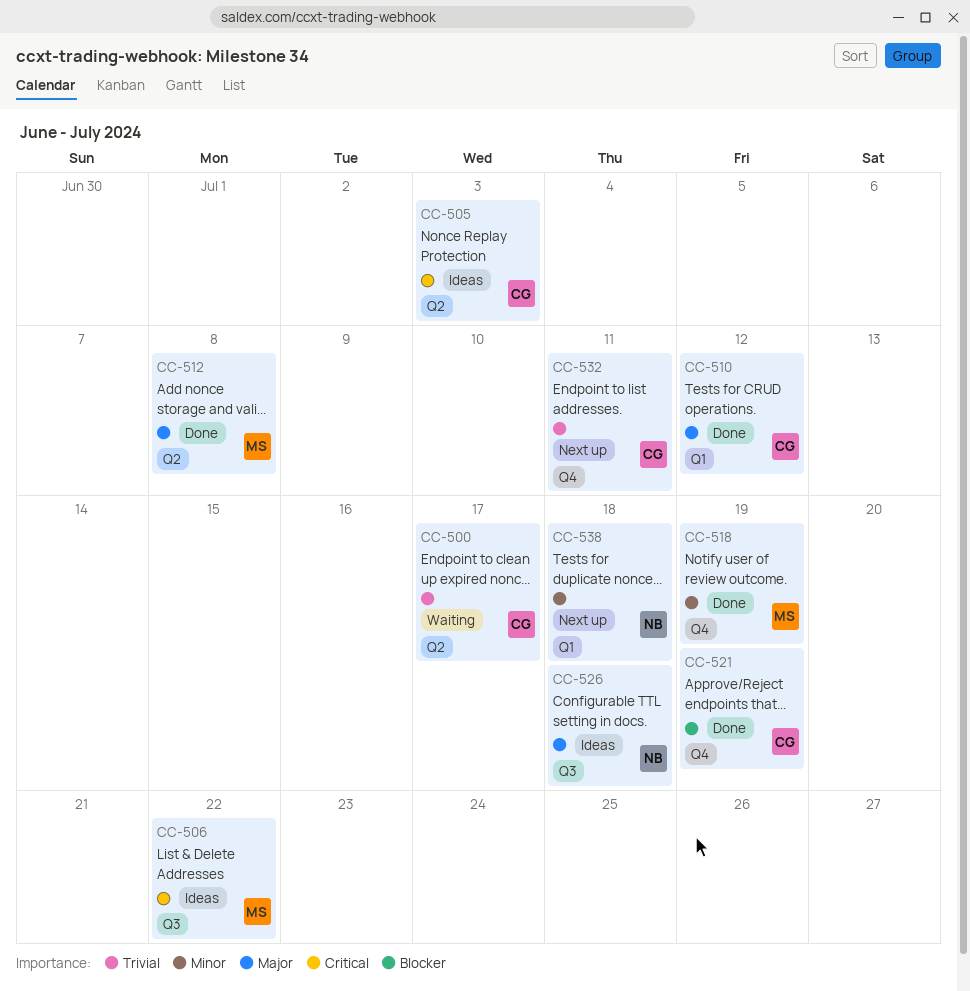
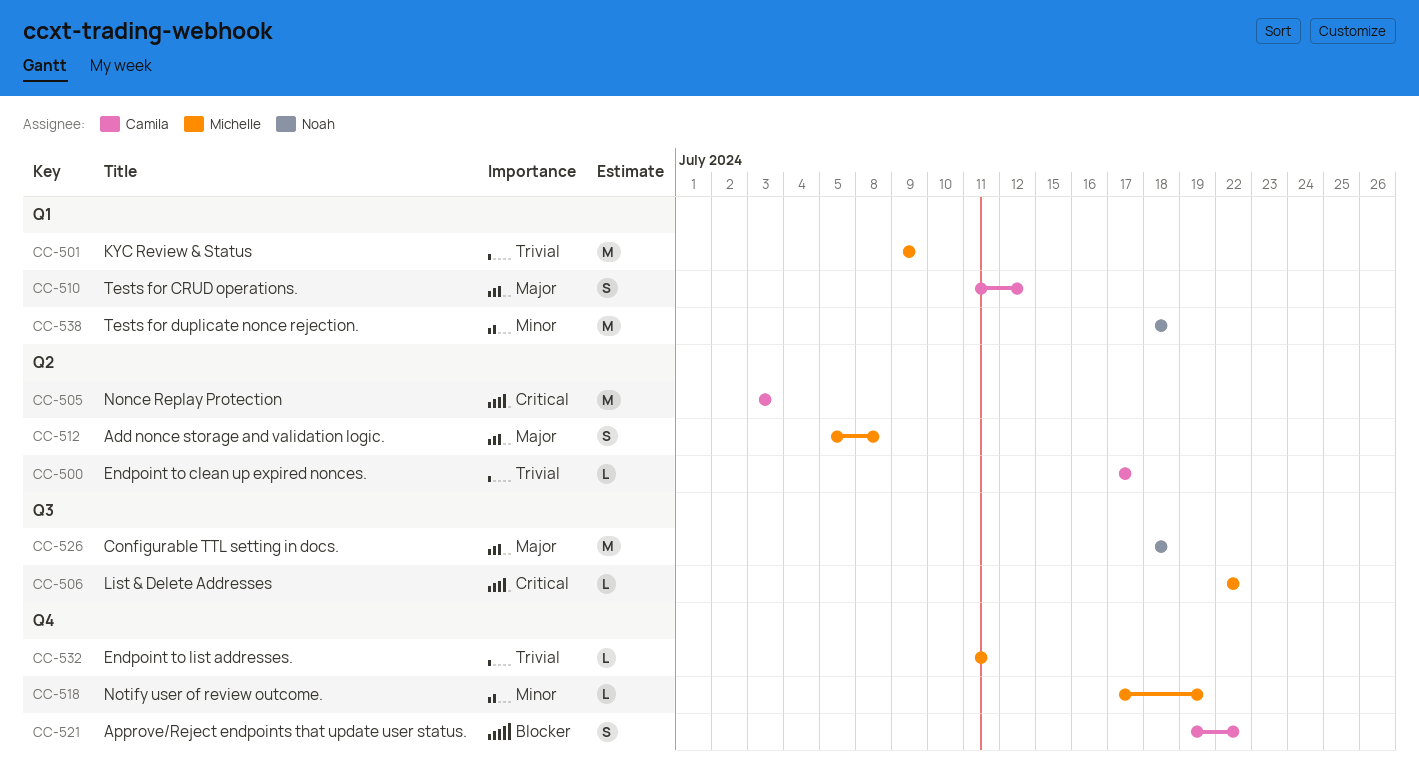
CC-501: none -> present
CC-521, due: Jul 19 -> Jul 22
CC-532, owner: Camila -> Michelle

